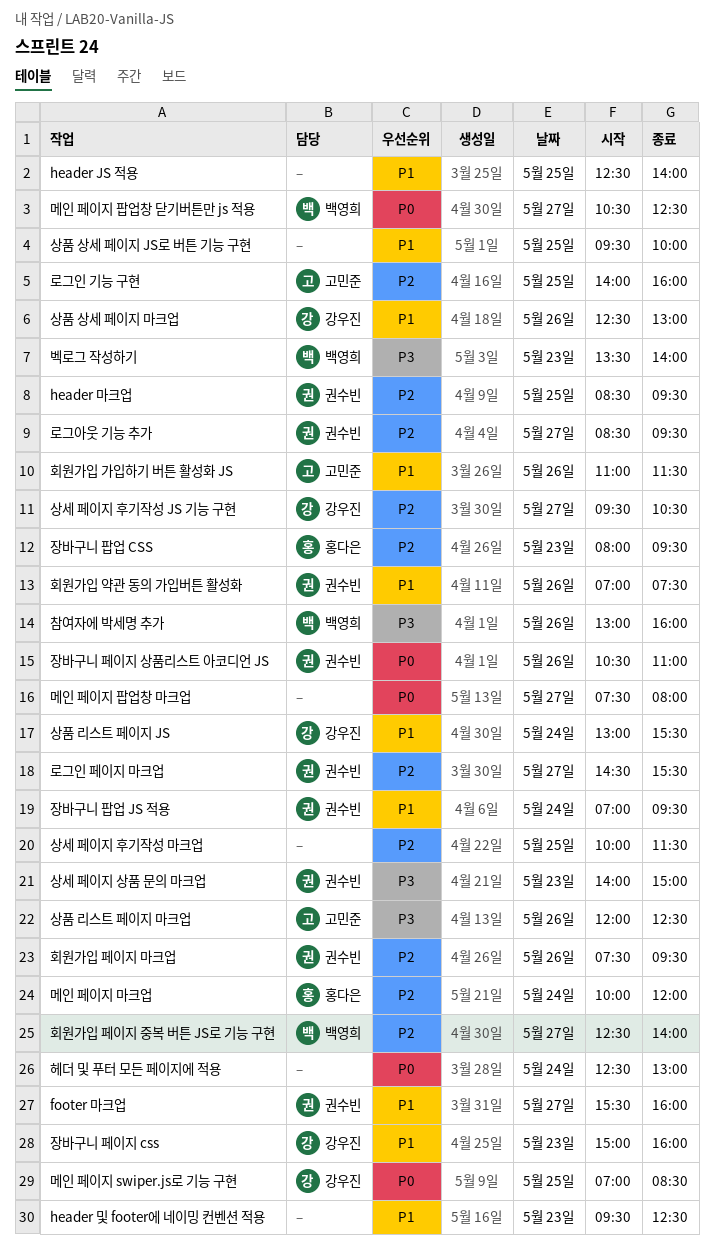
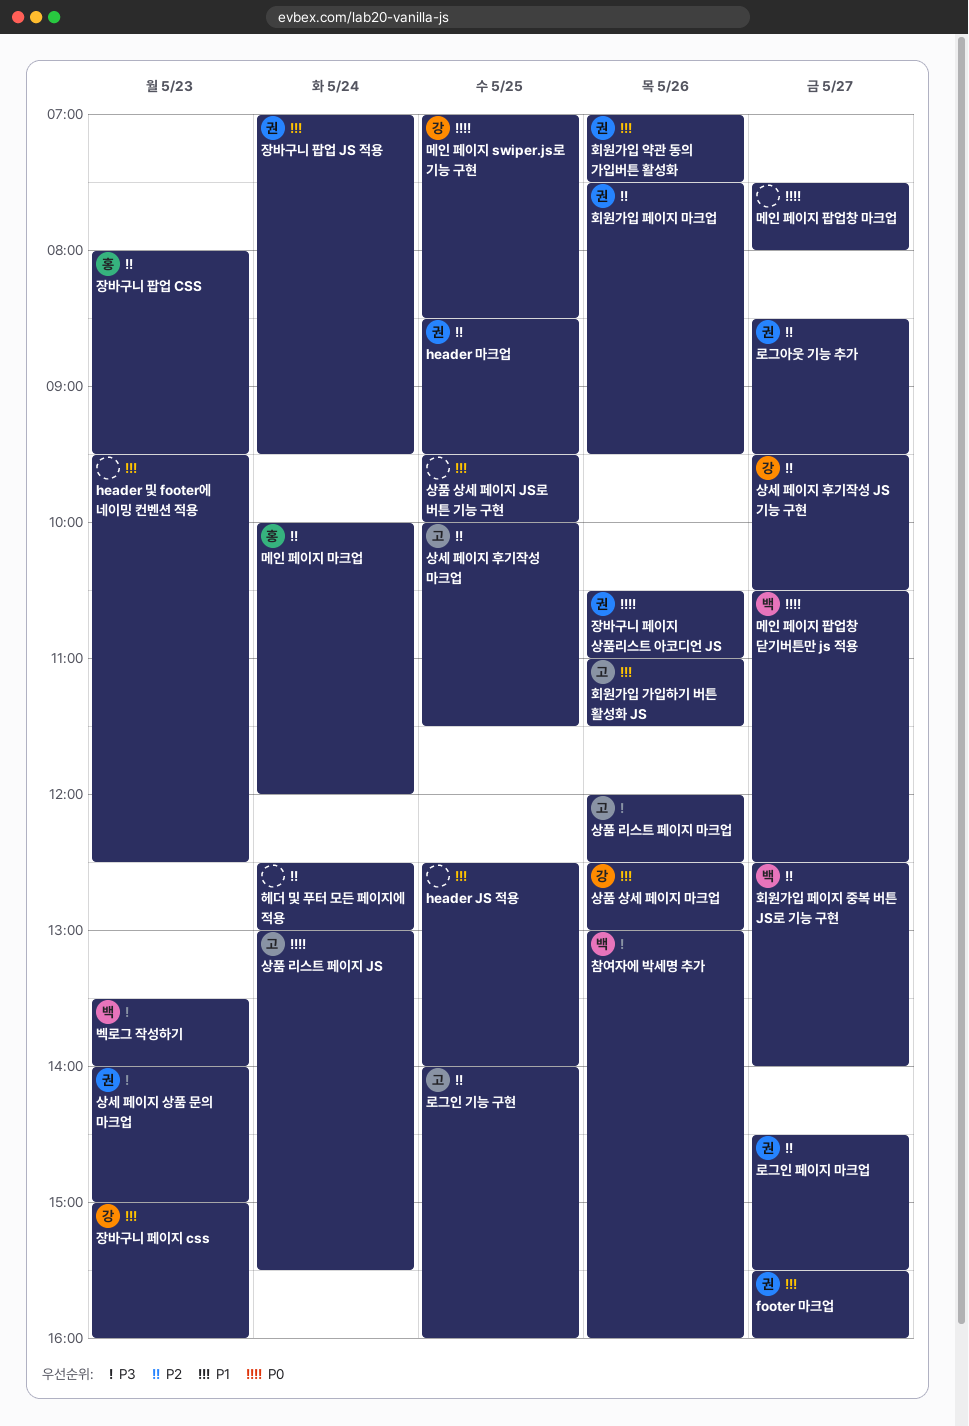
상세 페이지 후기작성 마크업, owner: none -> 고민준
상품 리스트 페이지 JS, owner: 강우진 -> 고민준
상품 리스트 페이지 JS, priority: P1 -> P0
헤더 및 푸터 모든 페이지에 적용, priority: P0 -> P2

